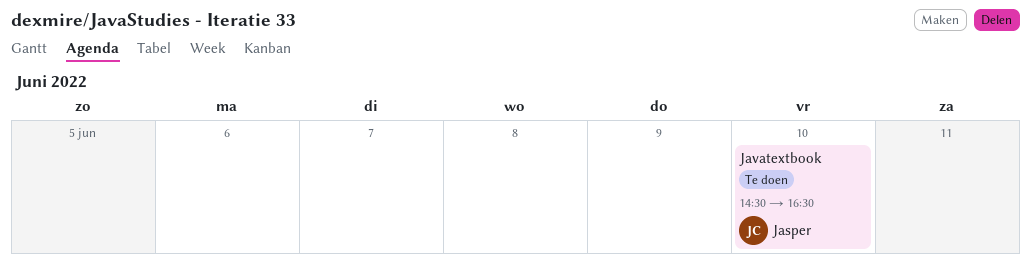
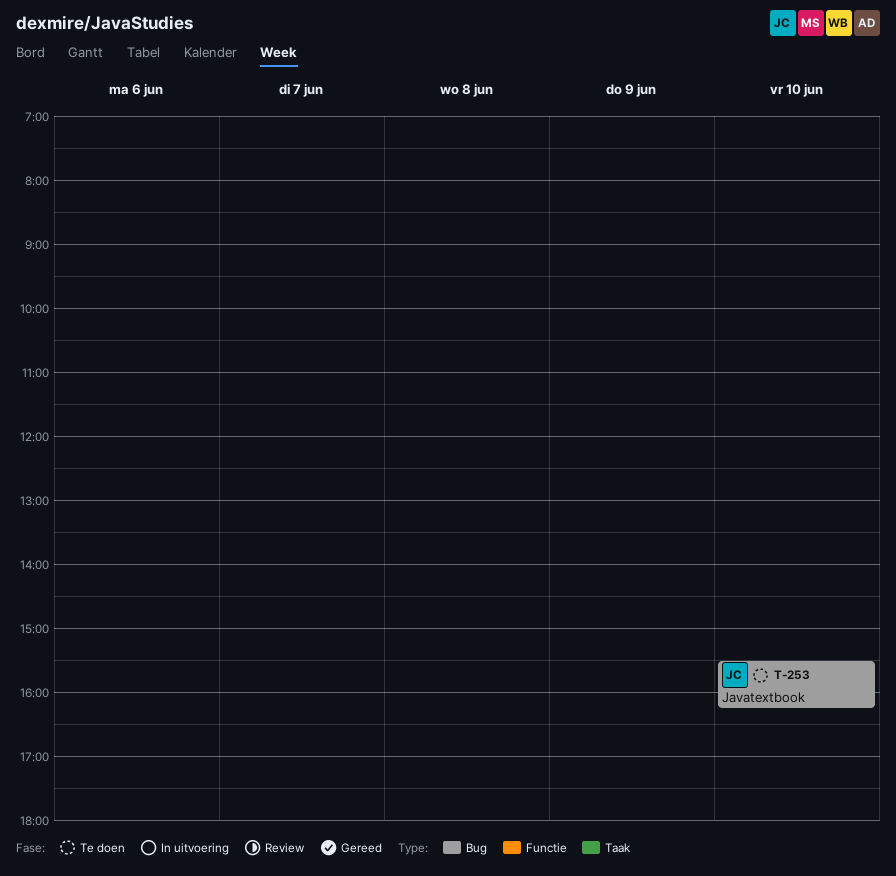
Javatextbook, begins: 14:30 -> 15:30
Javatextbook, ends: 16:30 -> 16:15

